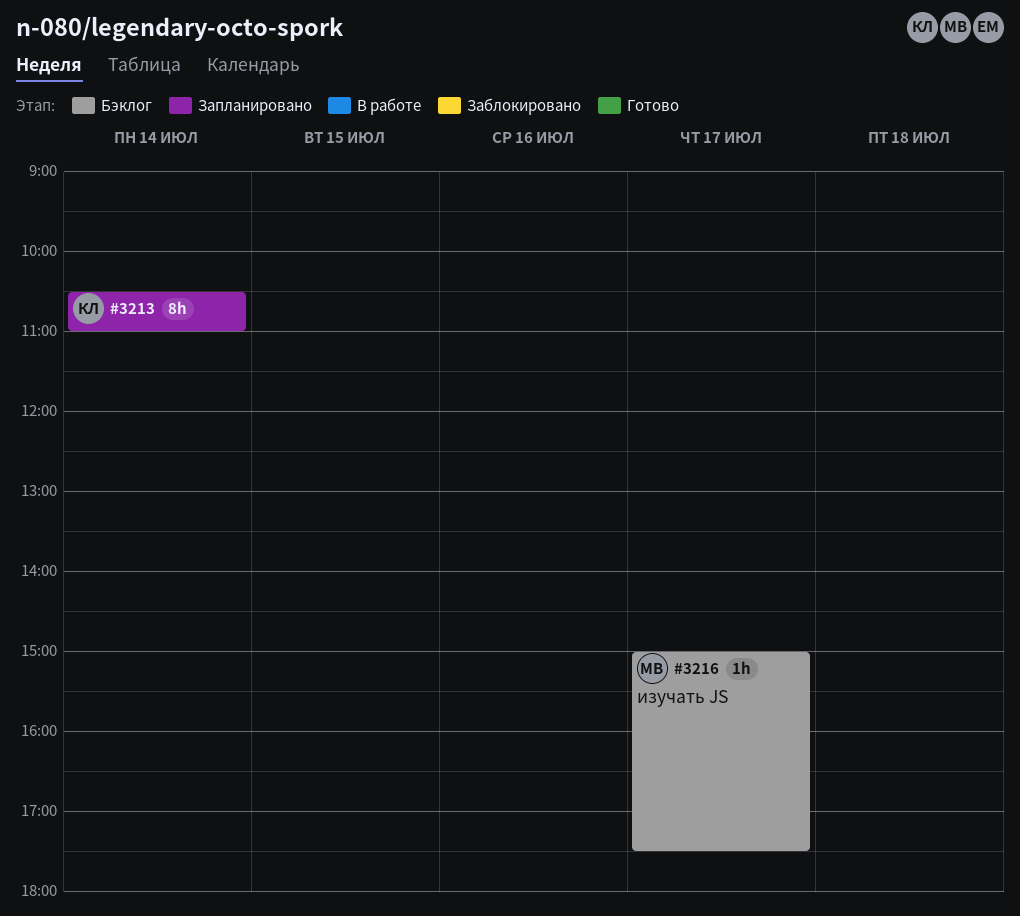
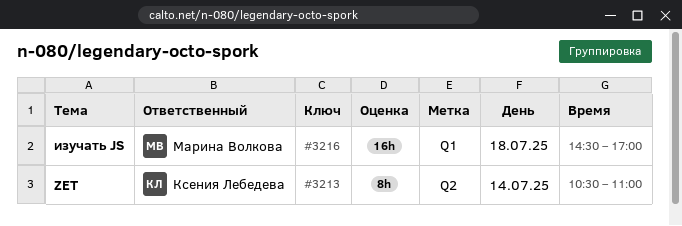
#3216, estimate: 1h -> 16h
#3216, day: Jul 17 -> Jul 18
#3216, begins: 15:00 -> 14:30
#3216, ends: 17:30 -> 17:00

